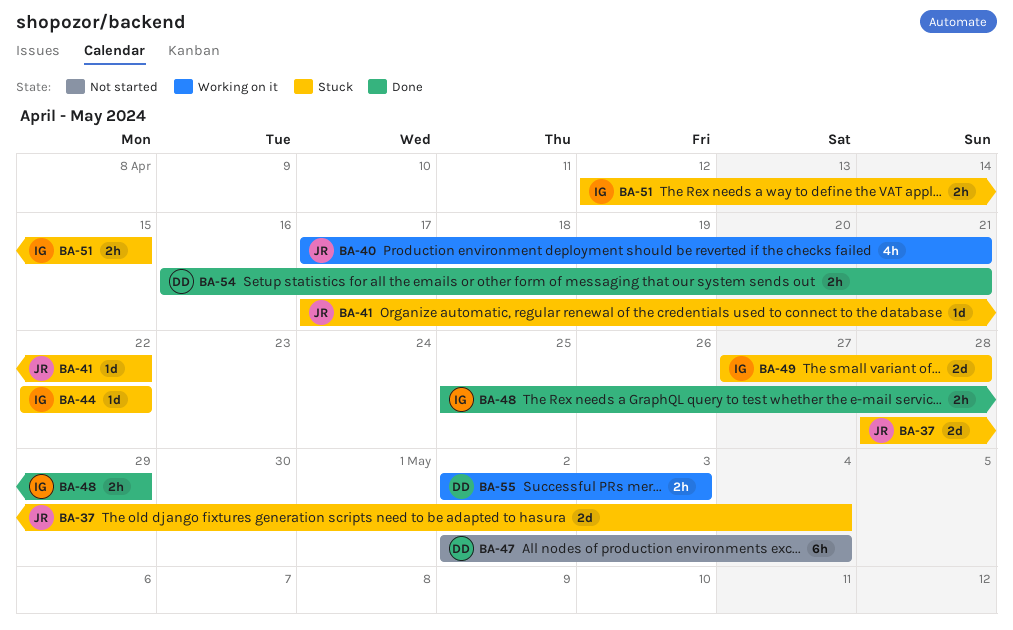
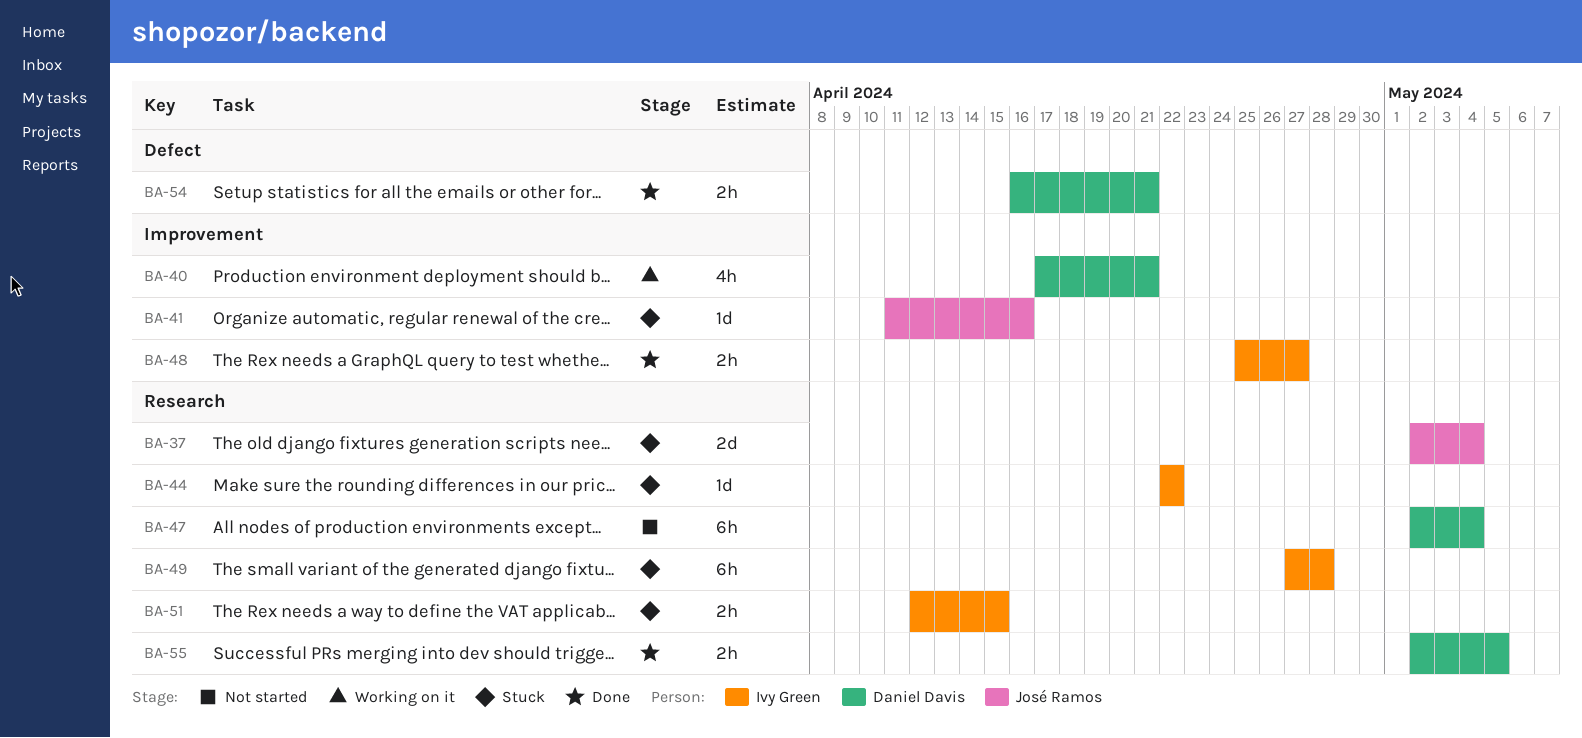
BA-37, start: Apr 28 -> May 2
BA-40, owner: José Ramos -> Daniel Davis
BA-41, start: Apr 17 -> Apr 11
BA-41, due: Apr 22 -> Apr 16
BA-48, due: Apr 29 -> Apr 27
BA-49, estimate: 2d -> 6h
BA-55, status: Working on it -> Done
BA-55, due: May 3 -> May 5

